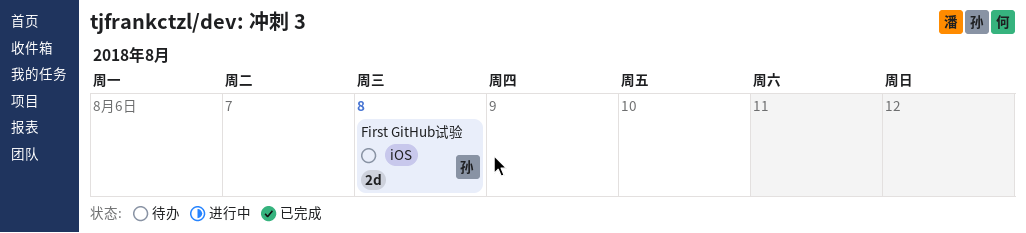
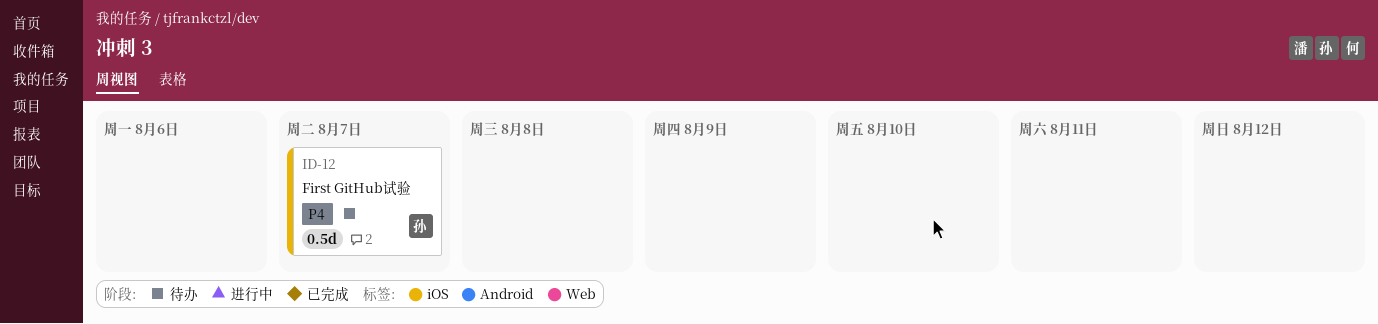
First GitHub试验, estimate: 2d -> 0.5d
First GitHub试验, due: Aug 8 -> Aug 7

